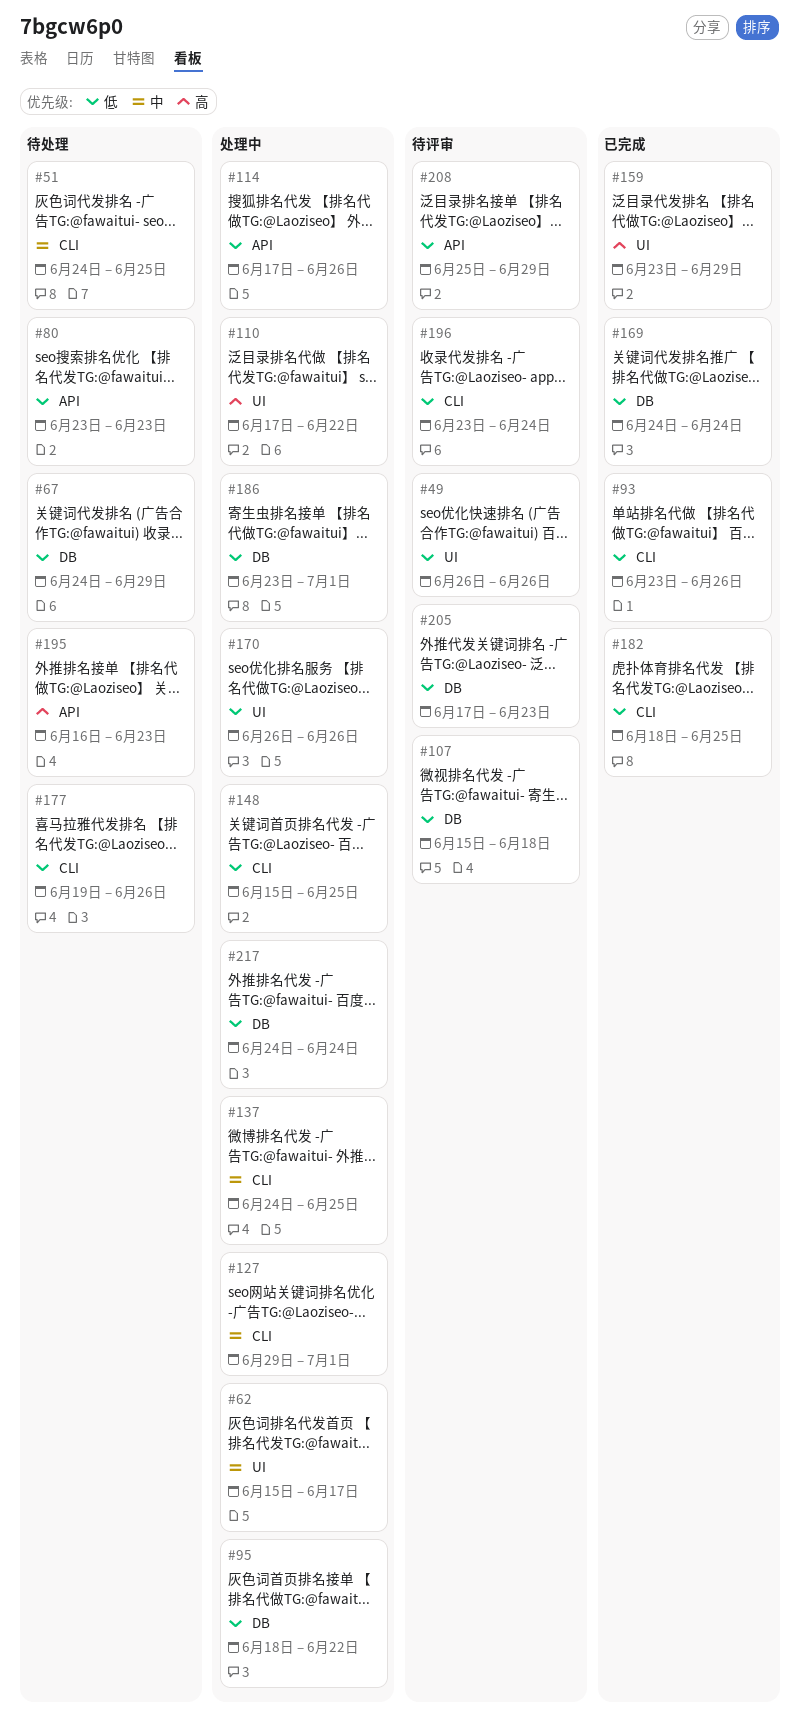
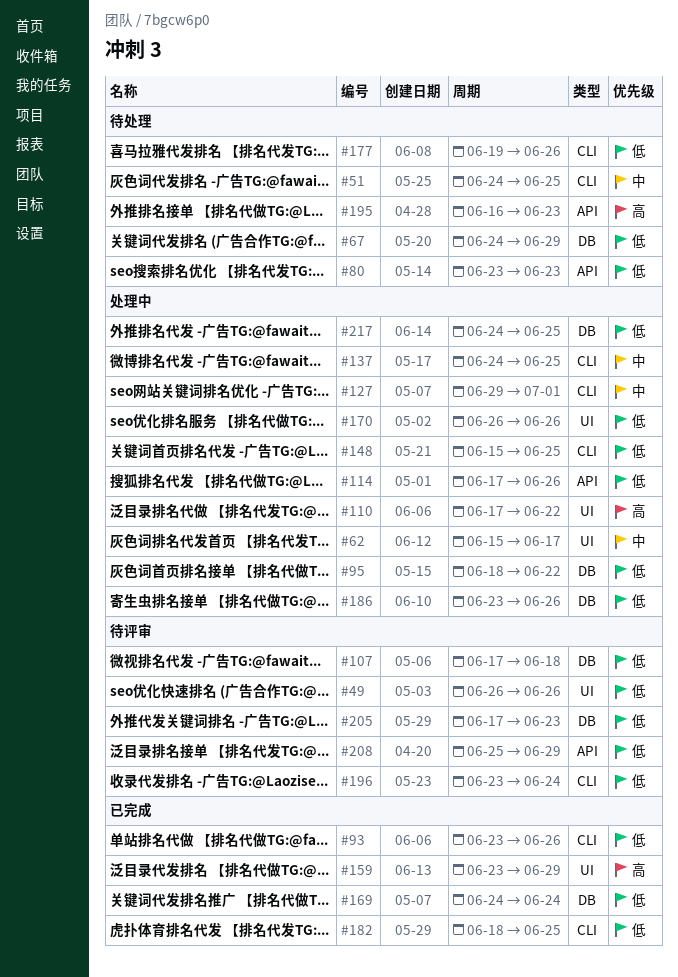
#107, start: Jun 15 -> Jun 17
#186, due: Jul 1 -> Jun 26
#217, due: Jun 24 -> Jun 25

